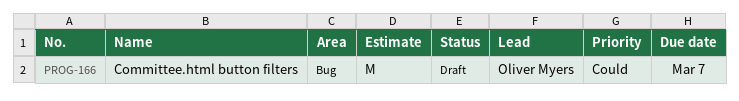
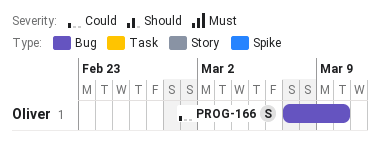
PROG-166, estimate: M -> S
PROG-166, due: Mar 7 -> Mar 10

